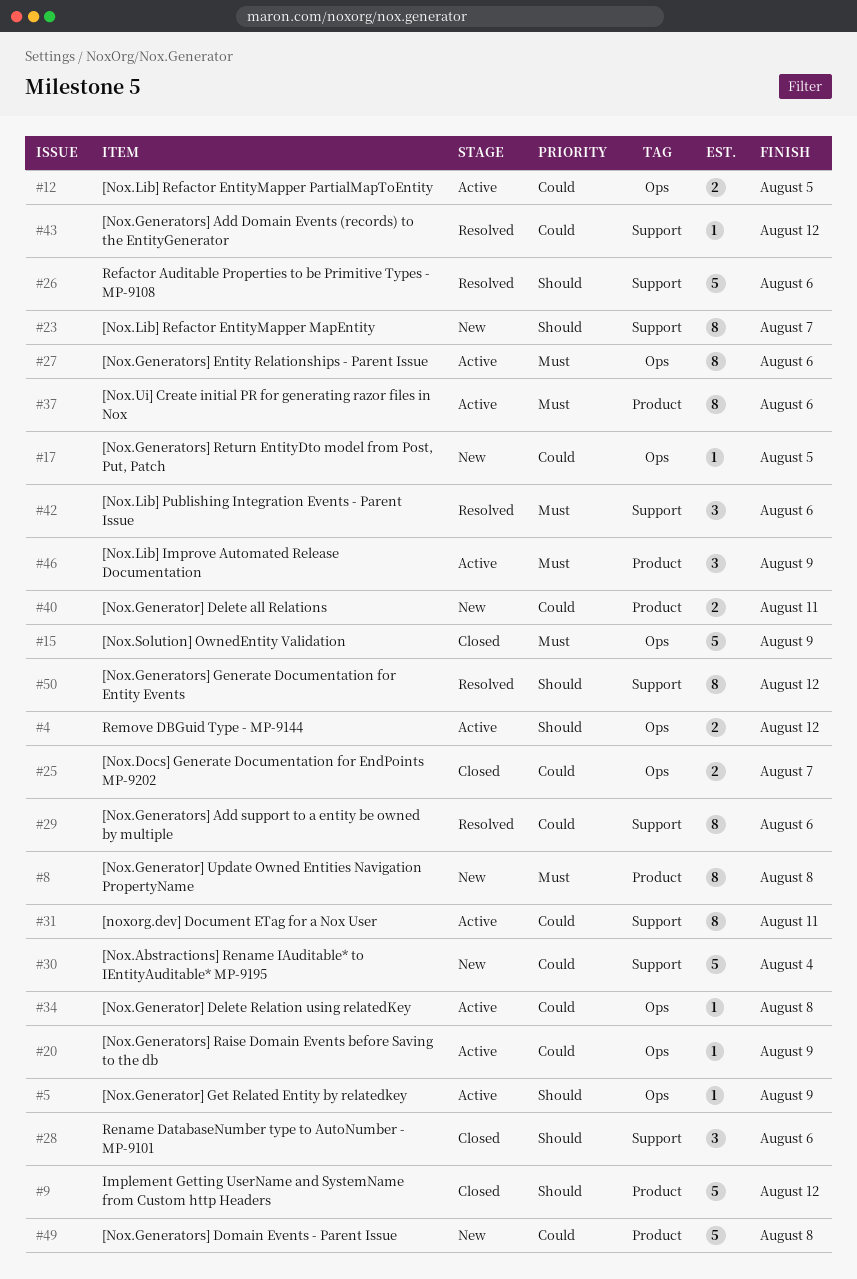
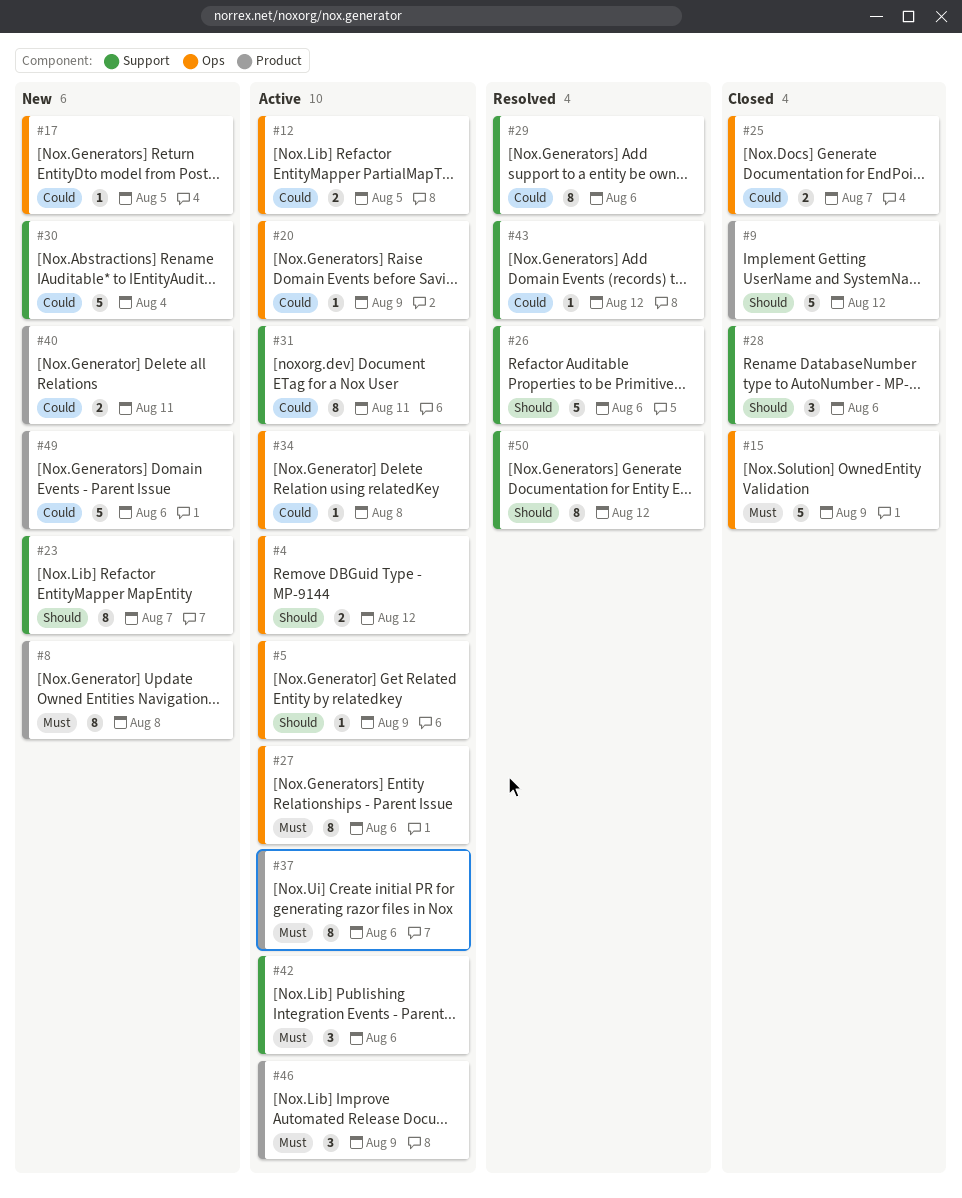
#42, status: Resolved -> Active
#49, due: Aug 8 -> Aug 6

